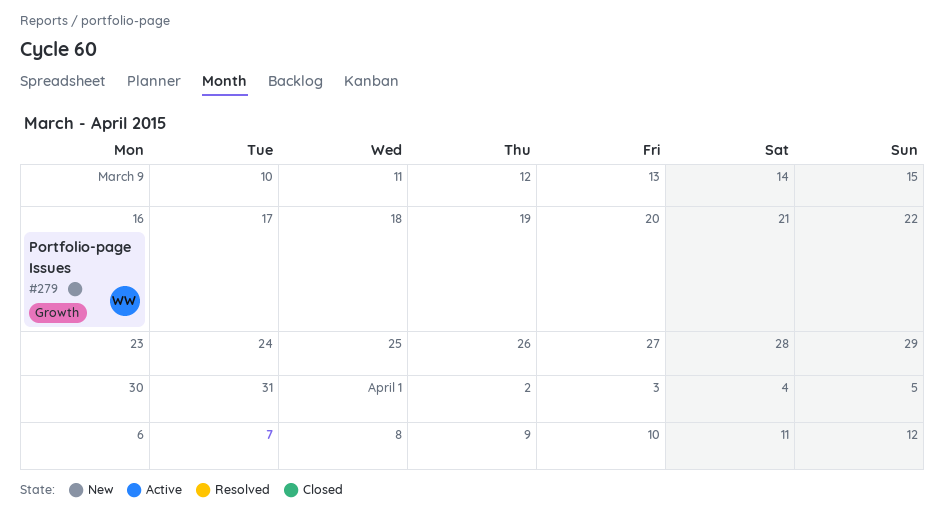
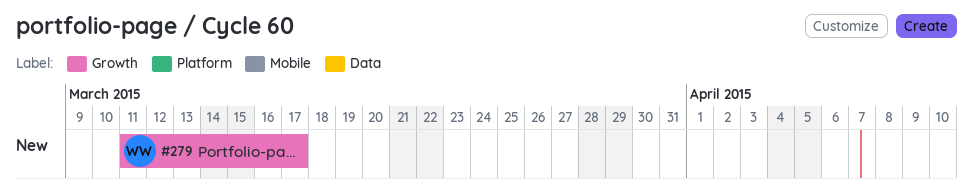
#279, due: Mar 16 -> Mar 17

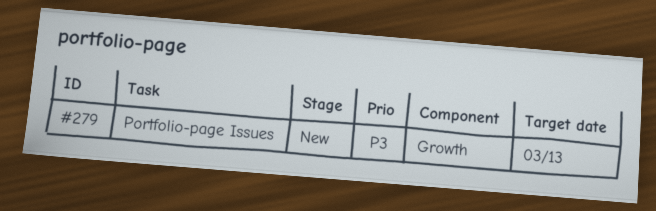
#279, due: Mar 17 -> Mar 13

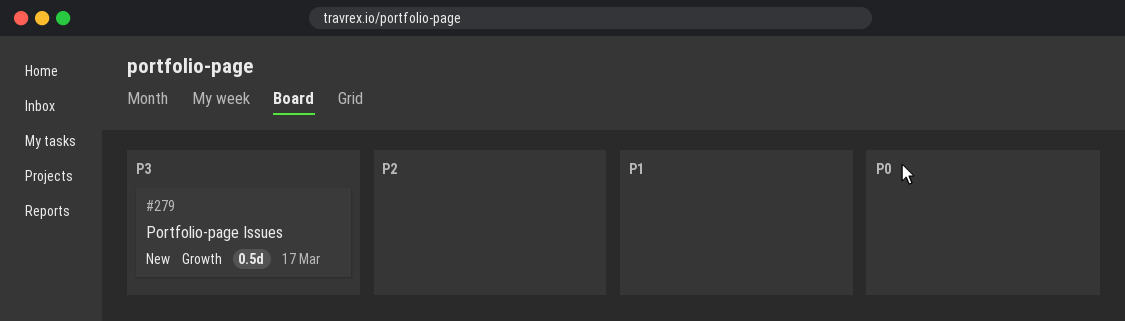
#279, due: Mar 13 -> Mar 17

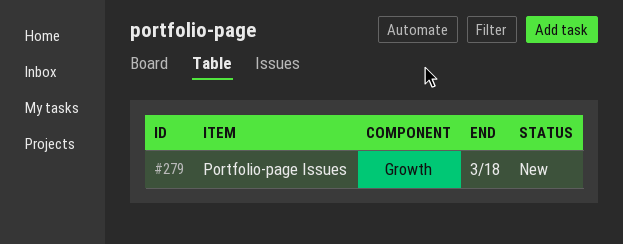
#279, due: Mar 17 -> Mar 18

